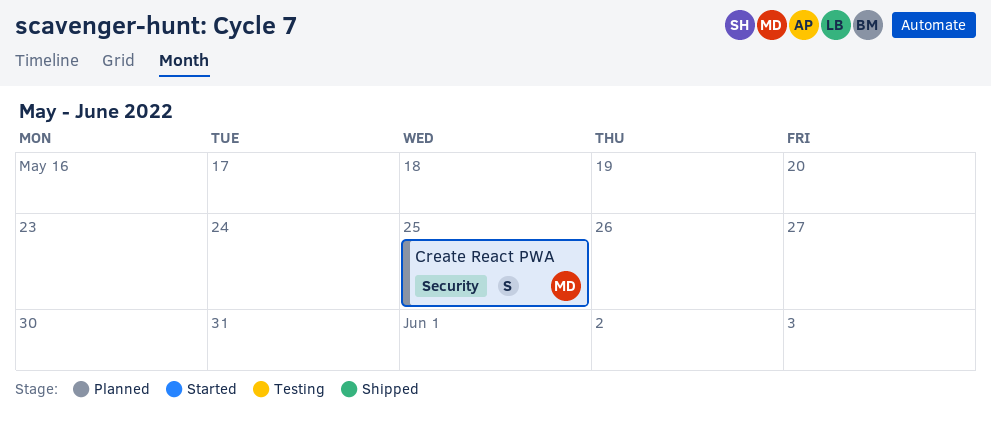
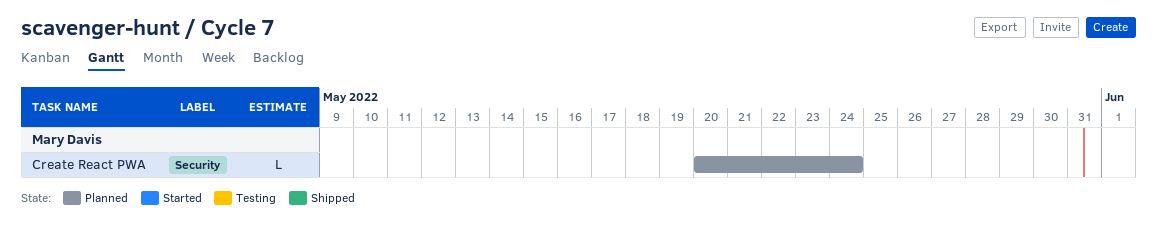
Create React PWA, estimate: S -> L
Create React PWA, due: May 25 -> May 24

